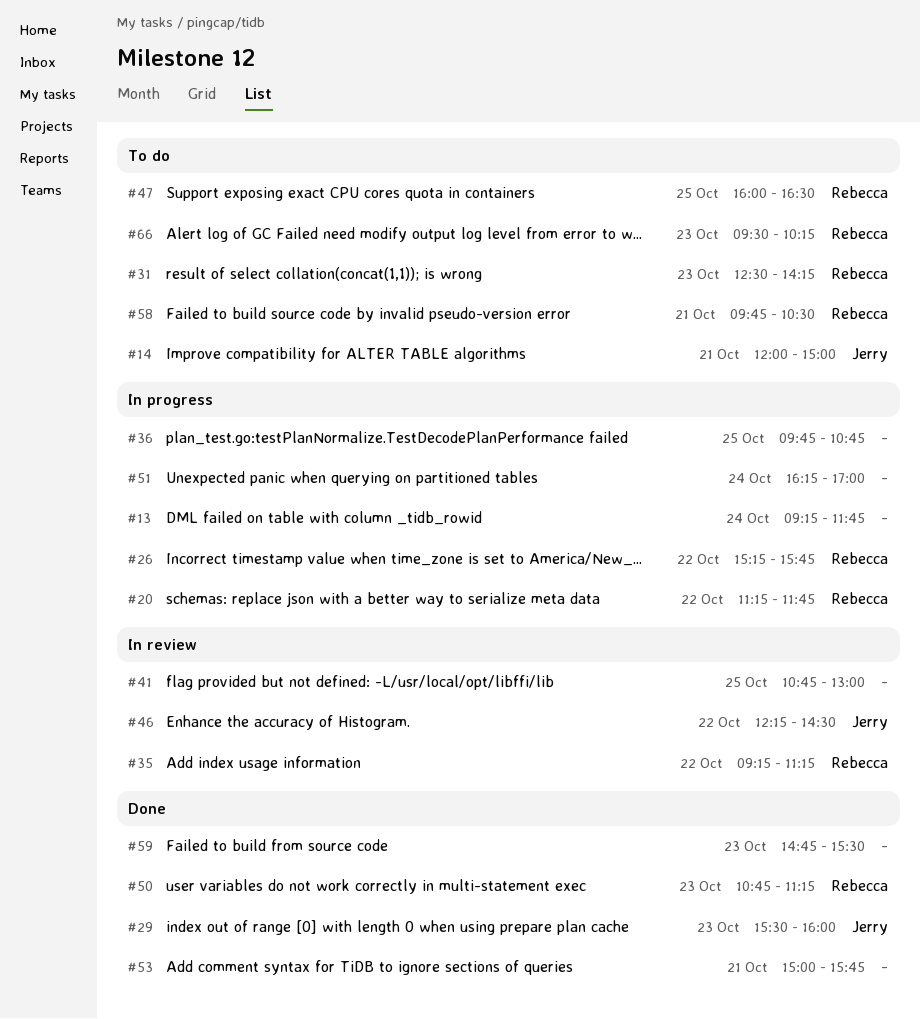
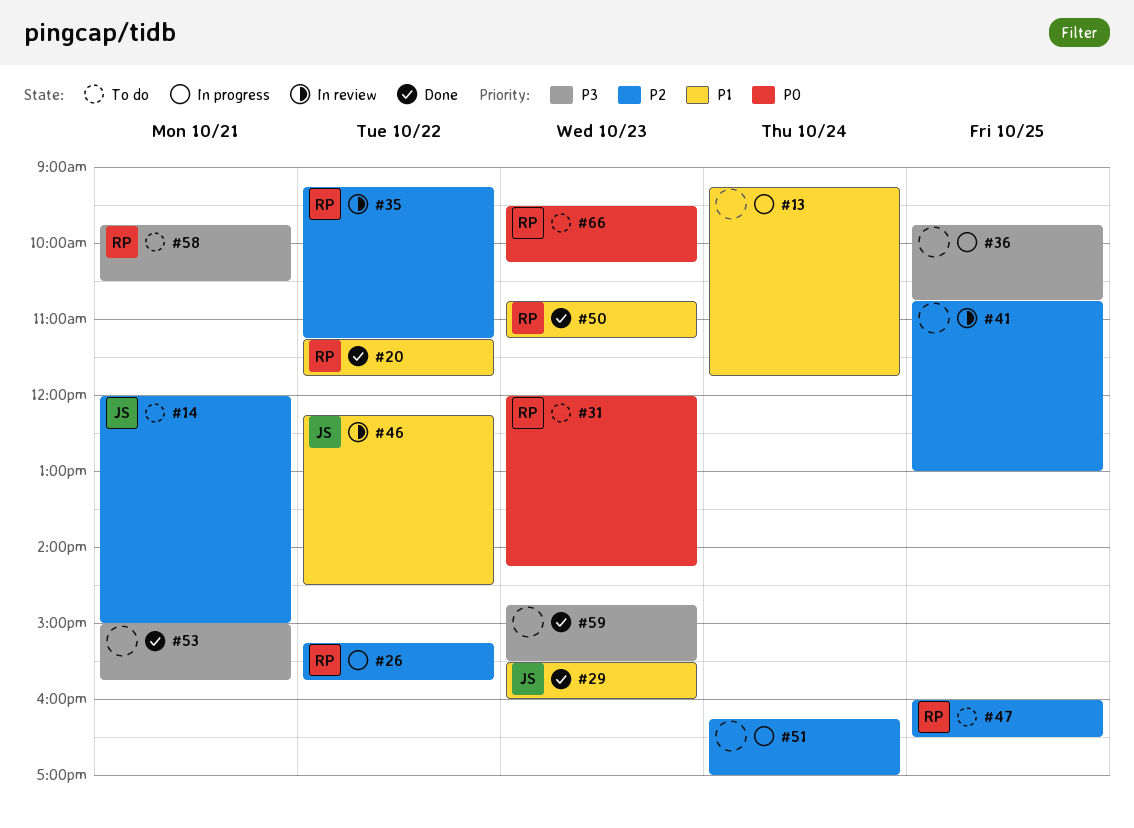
#20, status: In progress -> Done
#31, begins: 12:30 -> 12:00

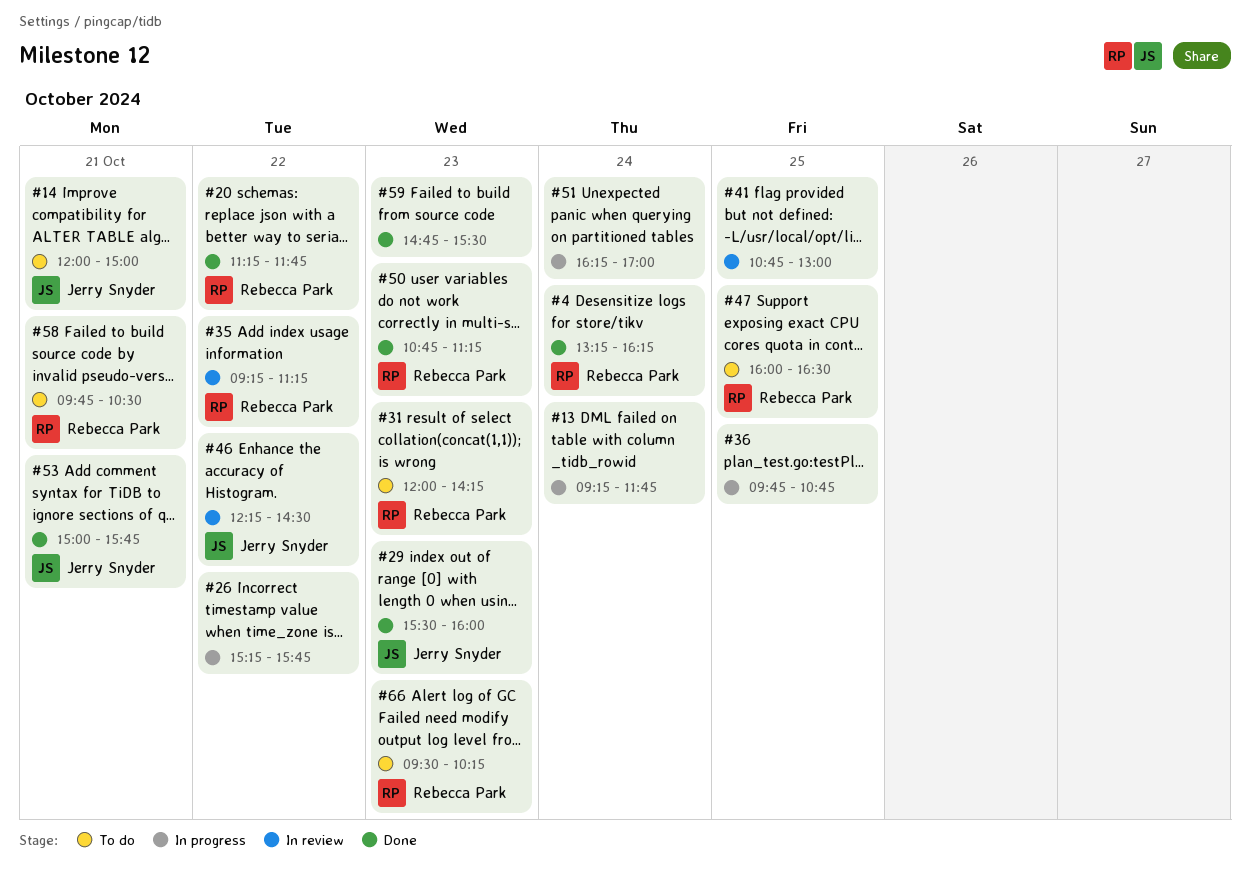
#4: none -> present
#26, owner: Rebecca Park -> none
#53, owner: none -> Jerry Snyder

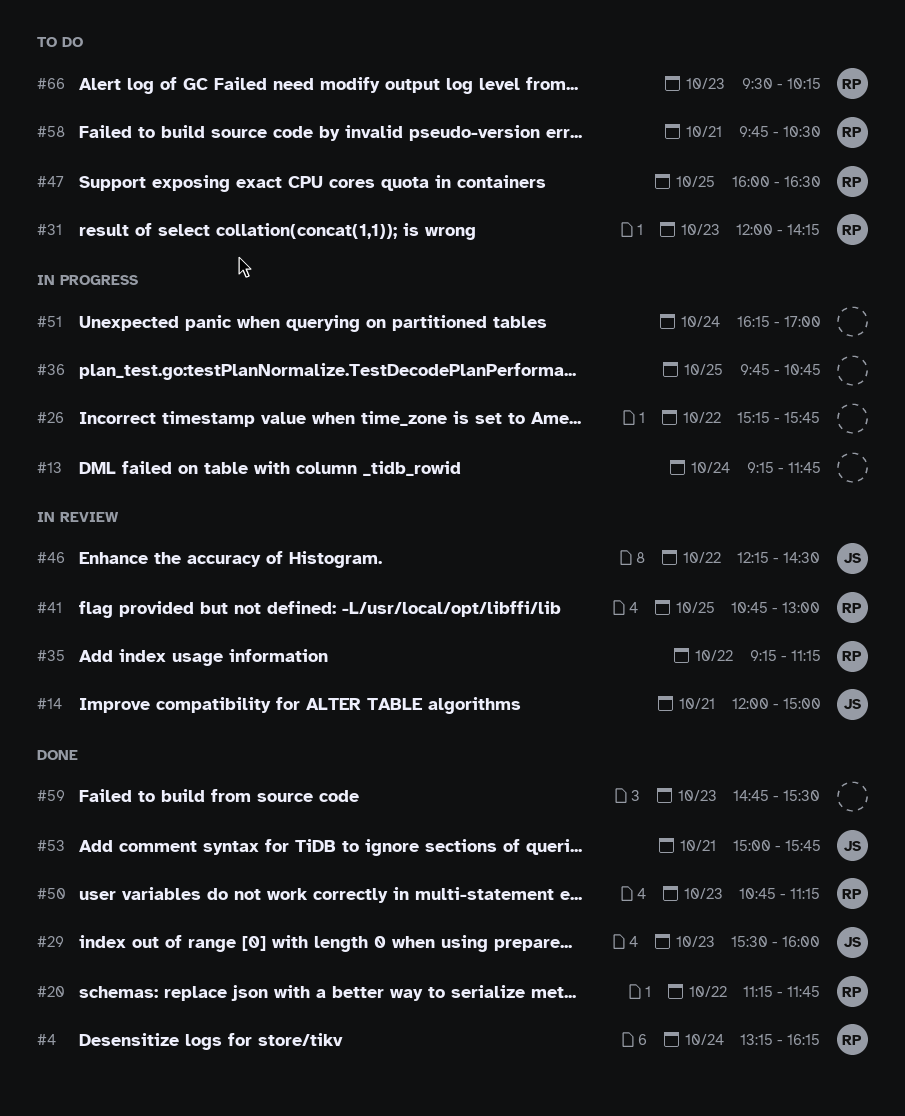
#14, status: To do -> In review
#41, owner: none -> Rebecca Park

